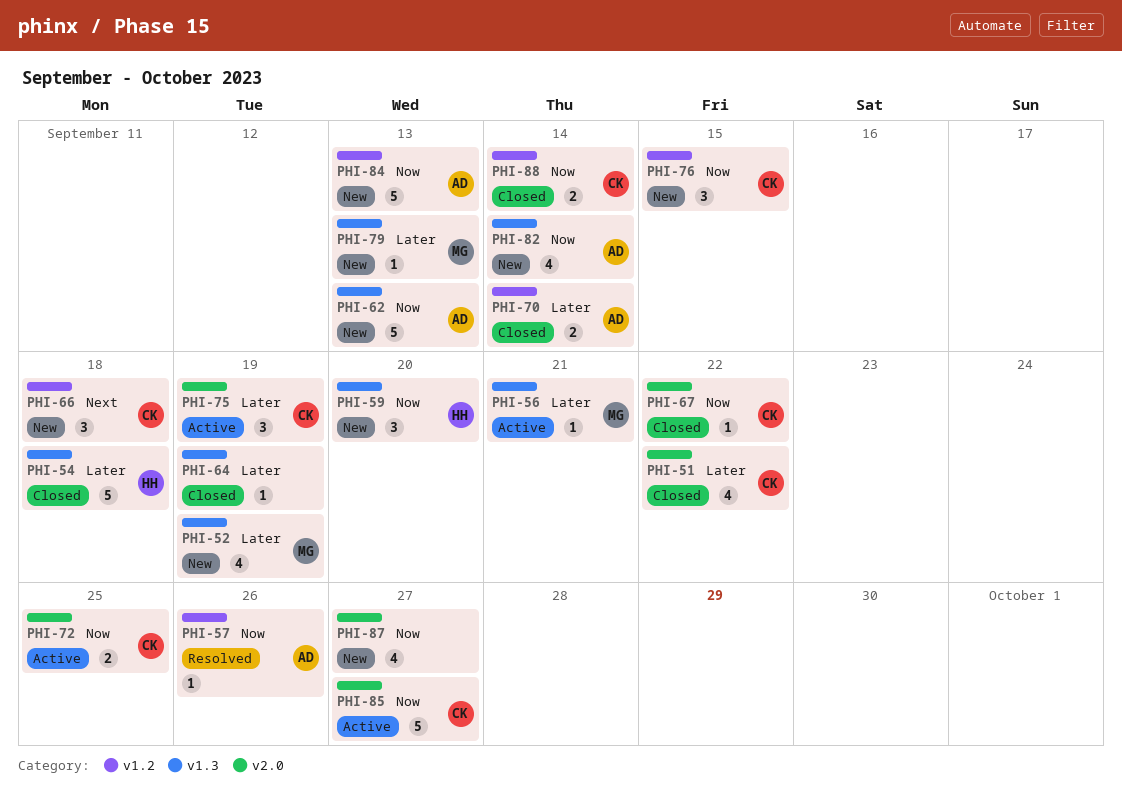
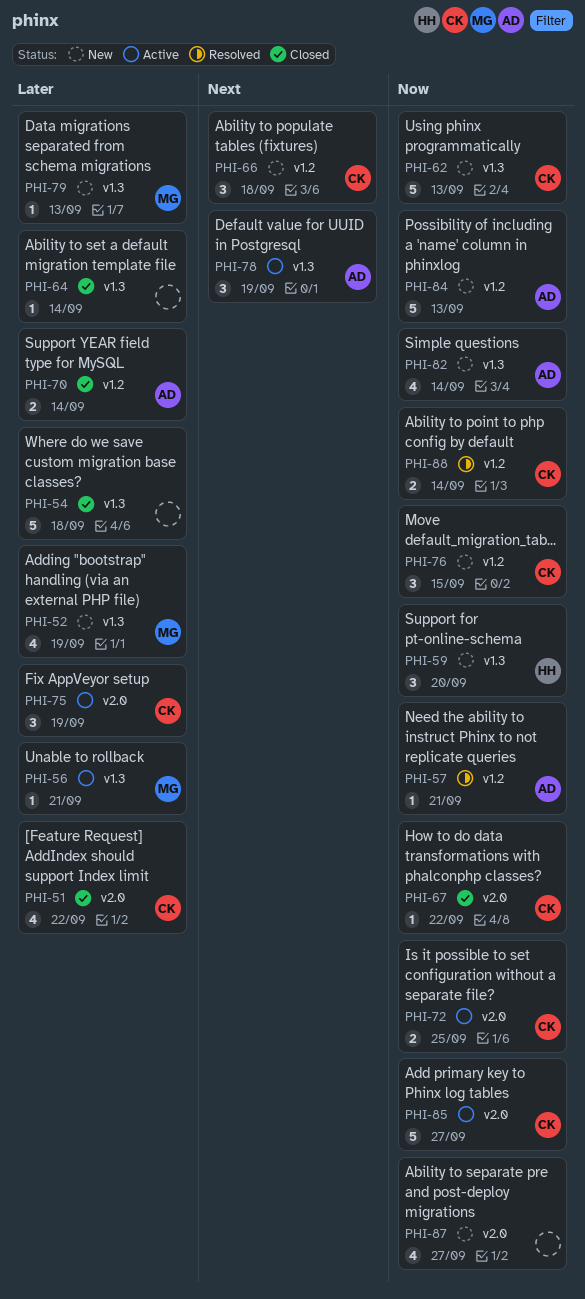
PHI-54, owner: HH -> none
PHI-57, due: Sep 26 -> Sep 21
PHI-62, owner: AD -> CK
PHI-64, due: Sep 19 -> Sep 14
PHI-78: none -> present
PHI-88, status: Closed -> Resolved

